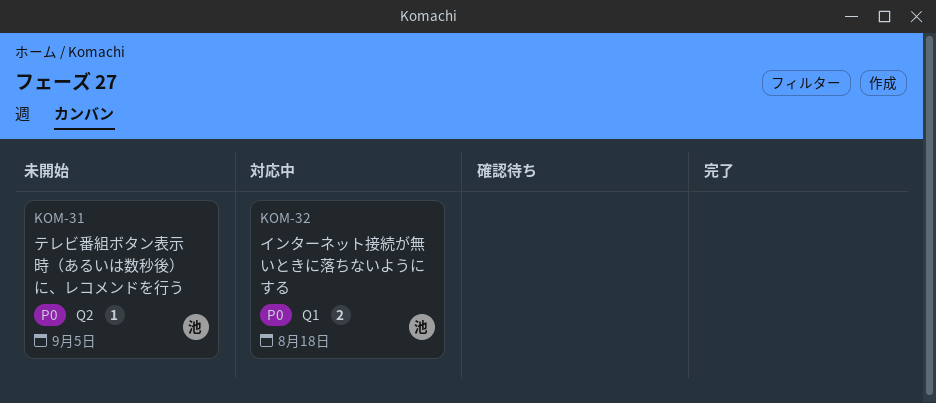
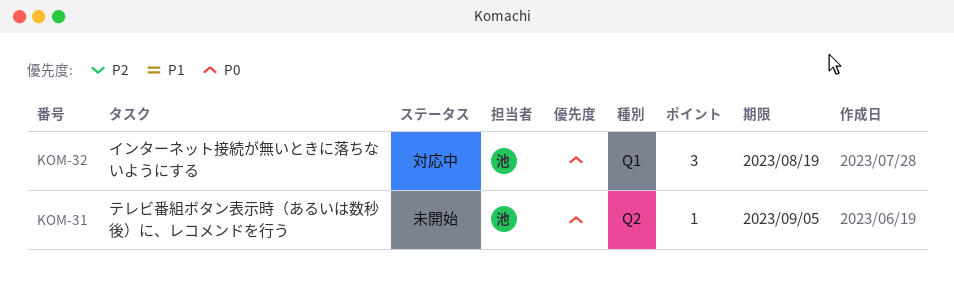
KOM-32, estimate: 2 -> 3
KOM-32, due: Aug 18 -> Aug 19

